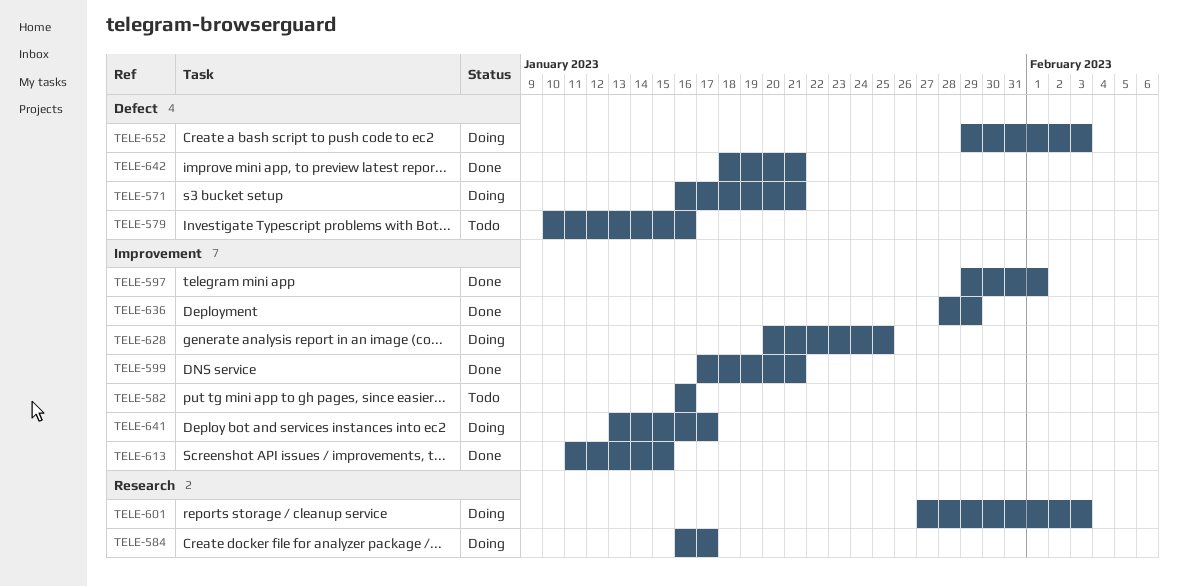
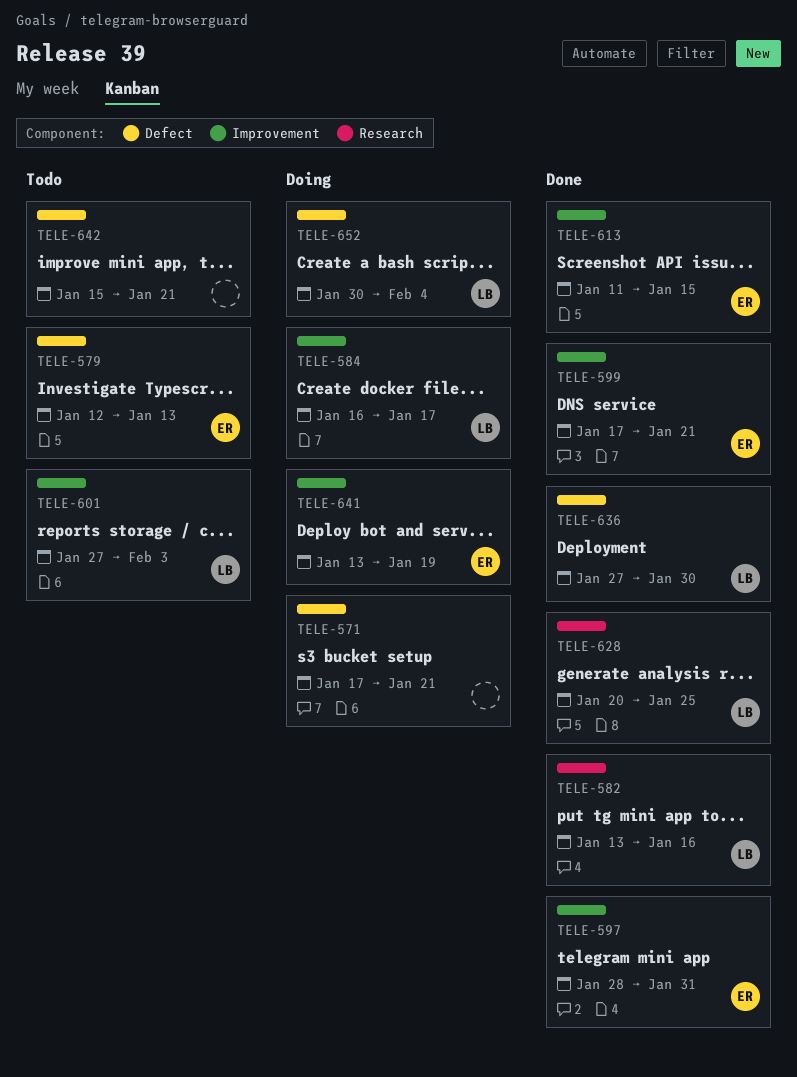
TELE-571, start: Jan 16 -> Jan 17
TELE-579, start: Jan 10 -> Jan 12
TELE-579, due: Jan 16 -> Jan 13
TELE-582, status: Todo -> Done
TELE-582, label: Improvement -> Research
TELE-582, start: Jan 16 -> Jan 13
TELE-584, label: Research -> Improvement
TELE-597, start: Jan 29 -> Jan 28
TELE-597, due: Feb 1 -> Jan 31
TELE-601, status: Doing -> Todo
TELE-601, label: Research -> Improvement
TELE-628, status: Doing -> Done
TELE-628, label: Improvement -> Research
TELE-636, label: Improvement -> Defect
TELE-636, start: Jan 28 -> Jan 27
TELE-636, due: Jan 29 -> Jan 30
TELE-641, due: Jan 17 -> Jan 19
TELE-642, status: Done -> Todo
TELE-642, start: Jan 18 -> Jan 15
TELE-652, start: Jan 29 -> Jan 30
TELE-652, due: Feb 3 -> Feb 4

